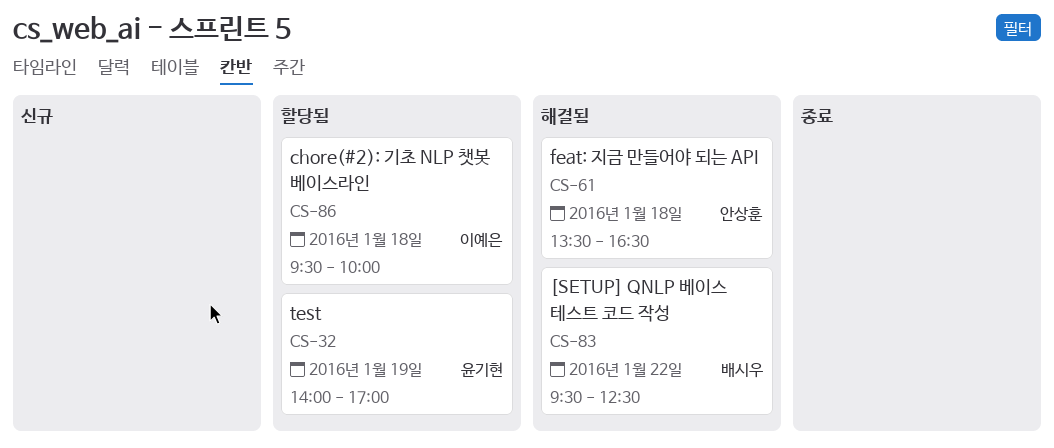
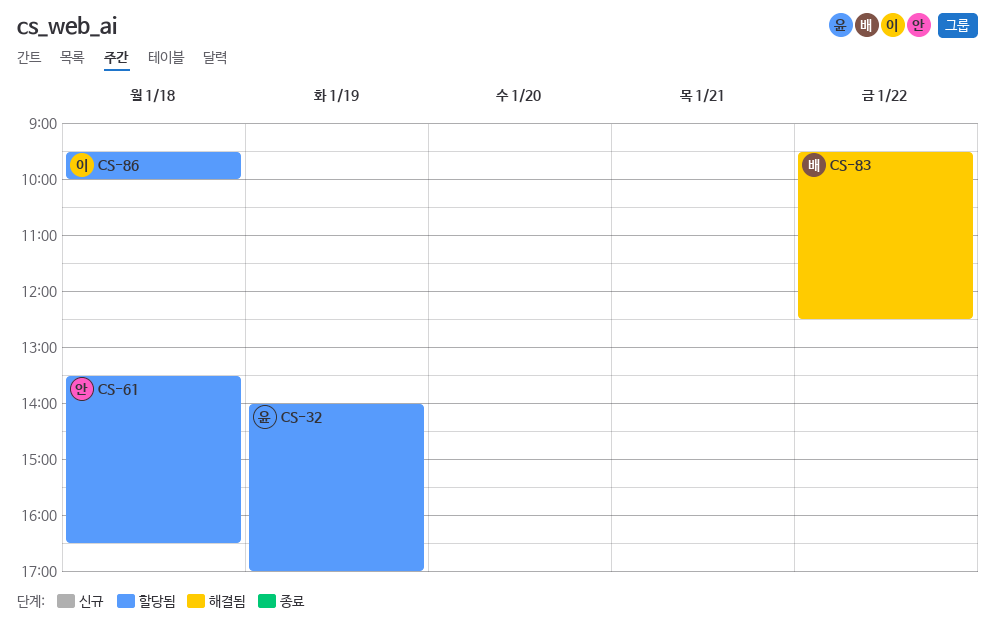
CS-61, status: 해결됨 -> 할당됨

